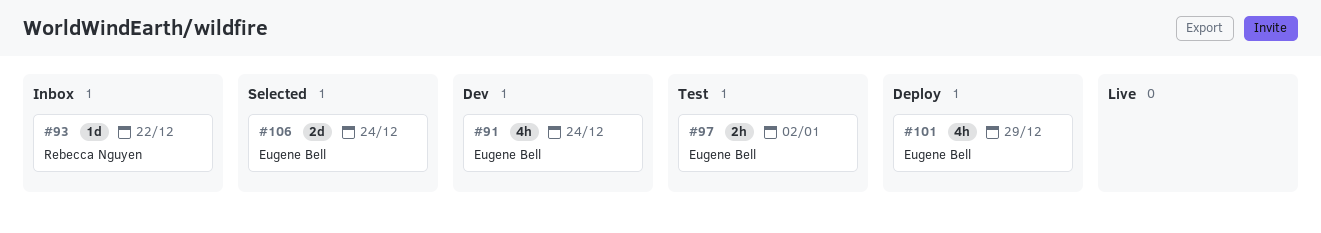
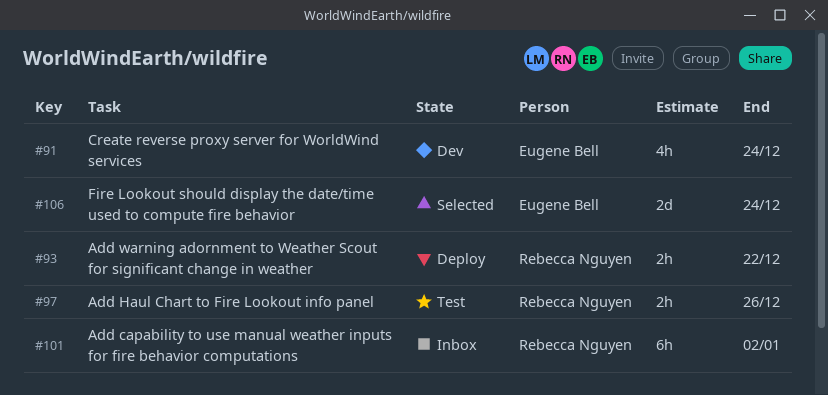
#93, status: Inbox -> Deploy
#93, estimate: 1d -> 2h
#97, owner: Eugene Bell -> Rebecca Nguyen
#97, due: Jan 2 -> Dec 26
#101, status: Deploy -> Inbox
#101, owner: Eugene Bell -> Rebecca Nguyen
#101, estimate: 4h -> 6h
#101, due: Dec 29 -> Jan 2

